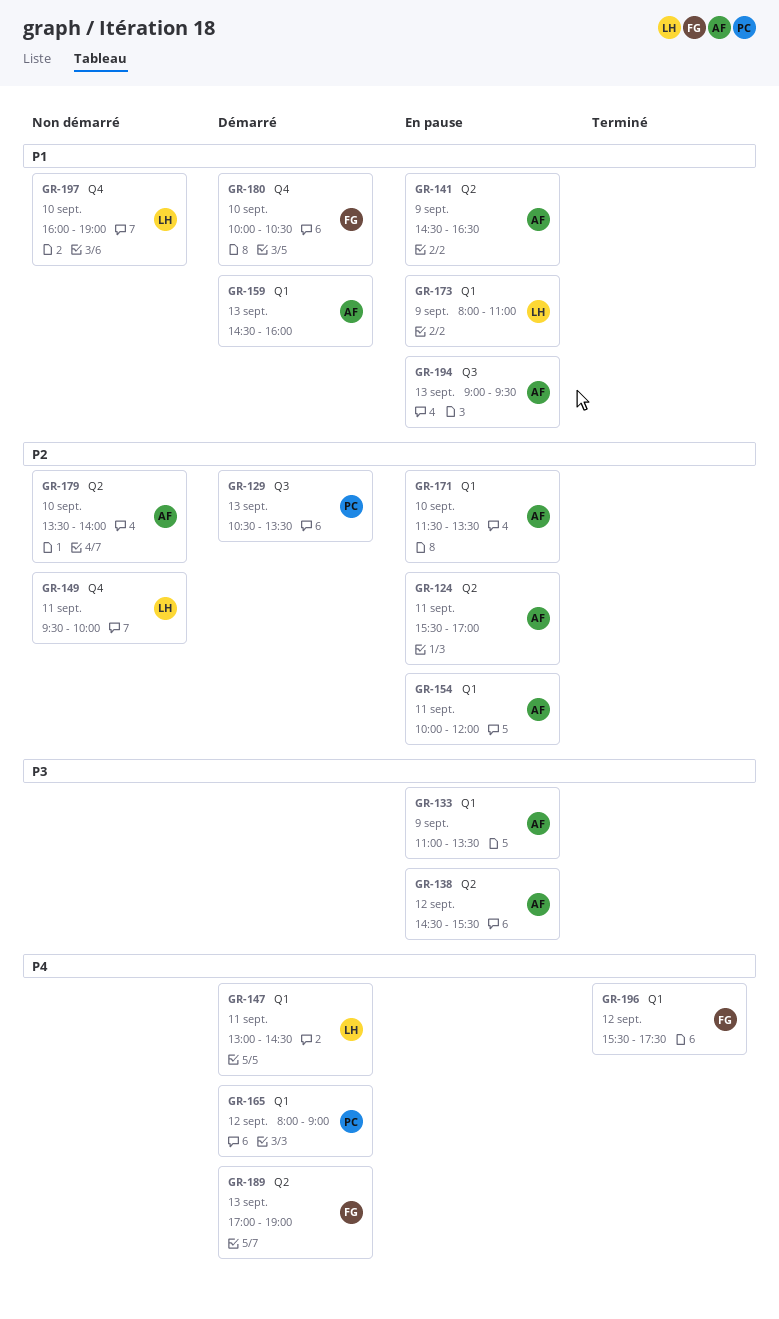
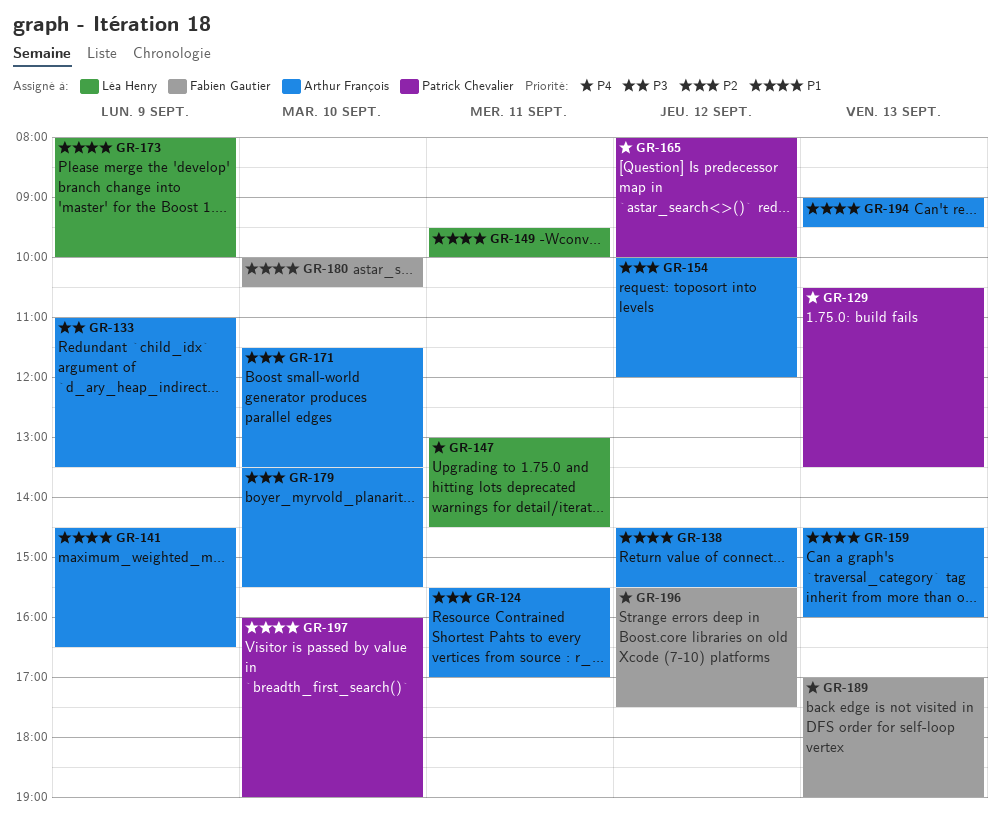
GR-129, priority: P2 -> P4
GR-138, priority: P3 -> P1
GR-149, priority: P2 -> P1
GR-154, day: Sep 11 -> Sep 12
GR-165, ends: 09:00 -> 10:00
GR-173, ends: 11:00 -> 10:00
GR-179, ends: 14:00 -> 15:30
GR-197, owner: Léa Henry -> Patrick Chevalier

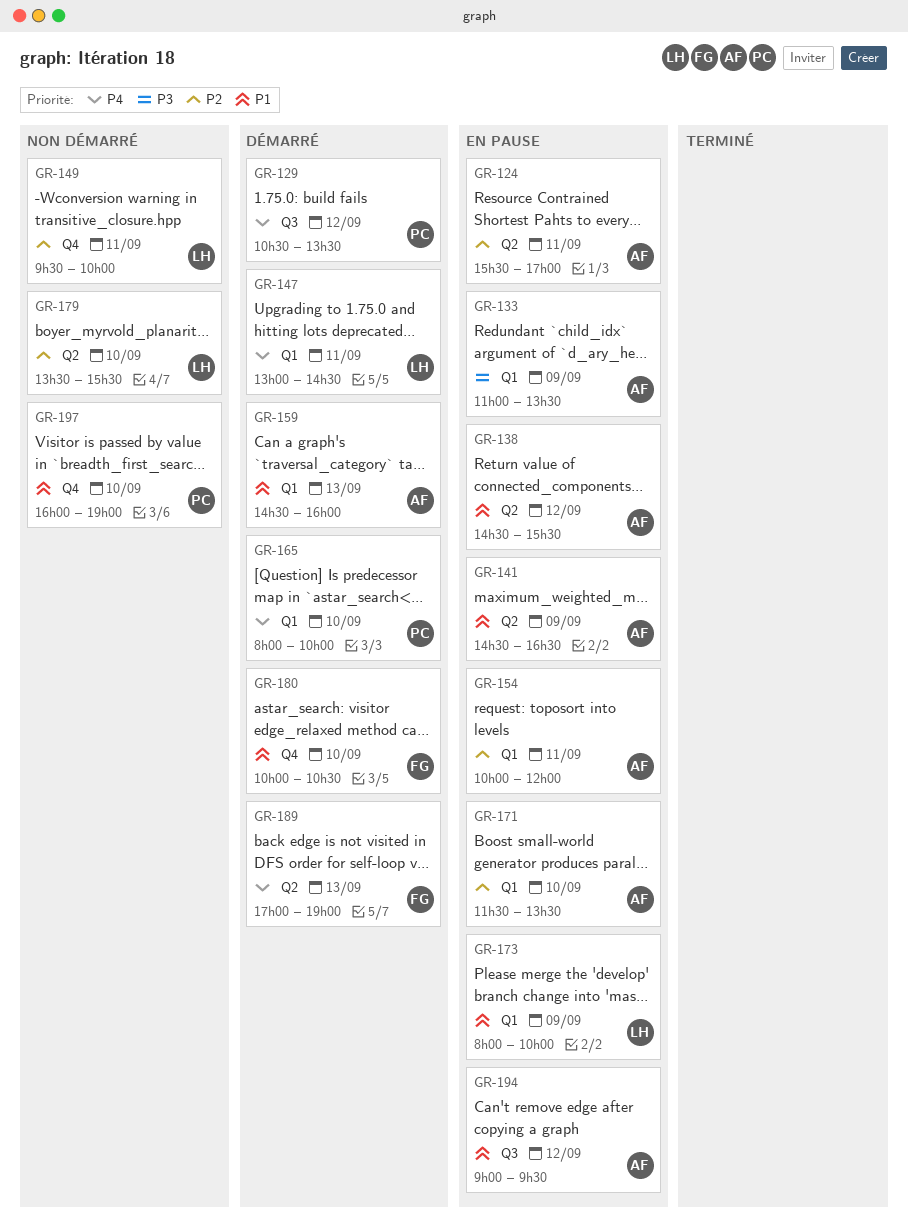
GR-129, day: Sep 13 -> Sep 12
GR-149, priority: P1 -> P2
GR-154, day: Sep 12 -> Sep 11
GR-165, day: Sep 12 -> Sep 10
GR-179, owner: Arthur François -> Léa Henry
GR-194, day: Sep 13 -> Sep 12
GR-196: present -> none

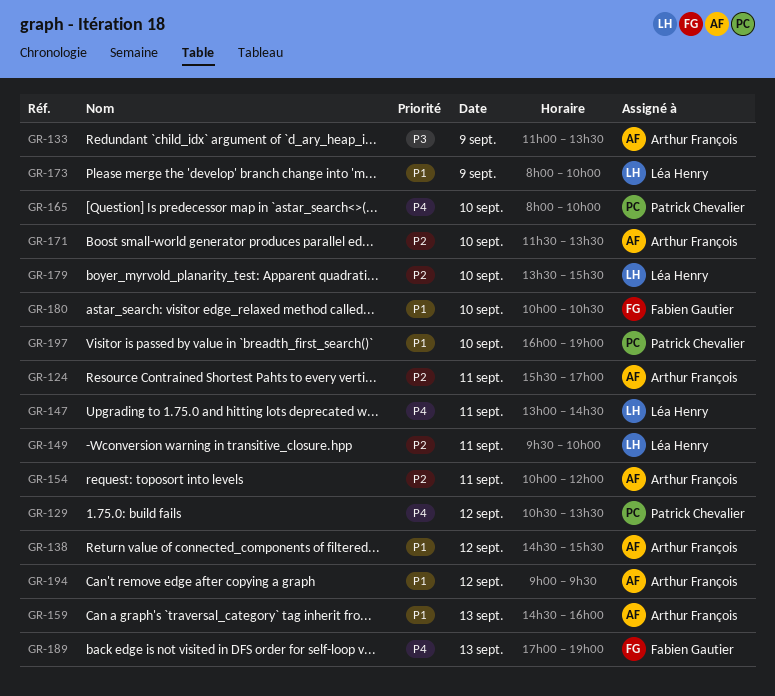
GR-141: present -> none

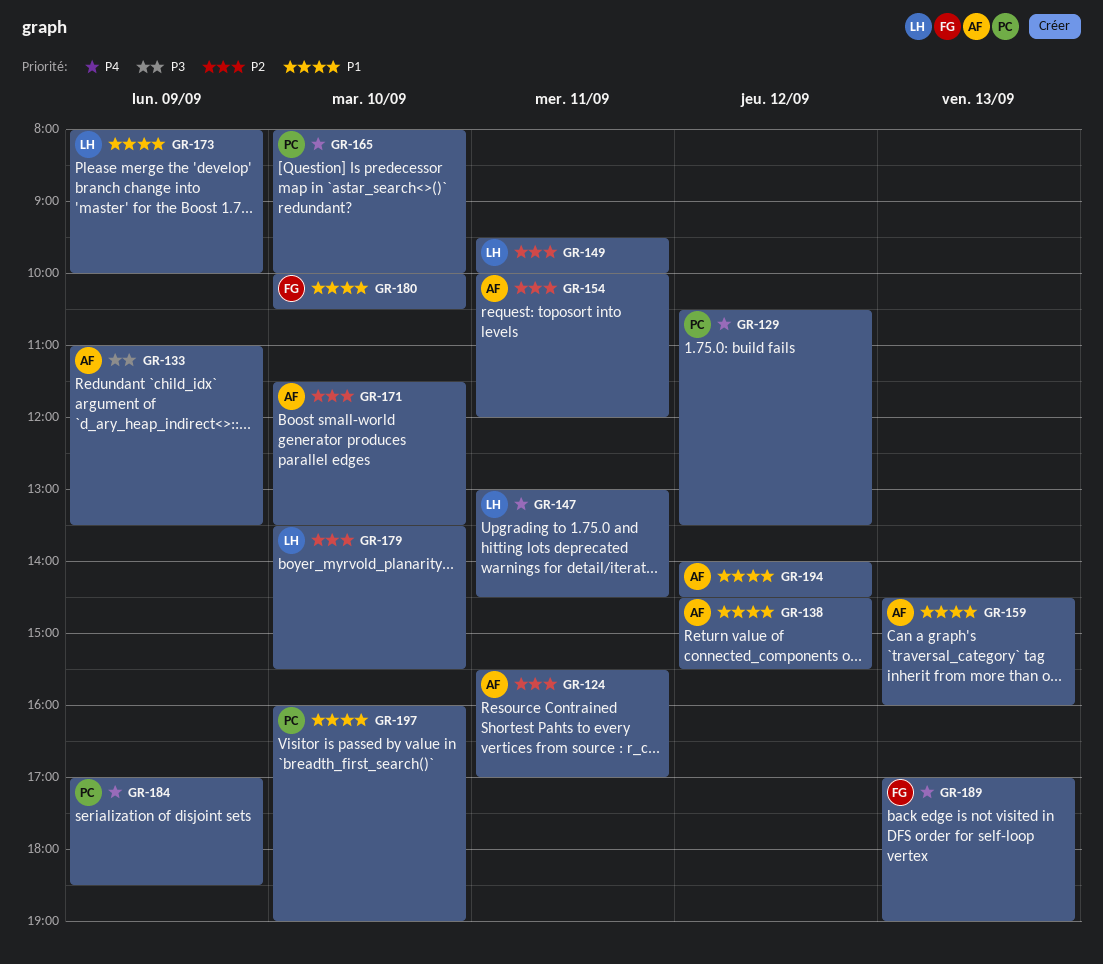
GR-184: none -> present
GR-194, begins: 09:00 -> 14:00
GR-194, ends: 09:30 -> 14:30

